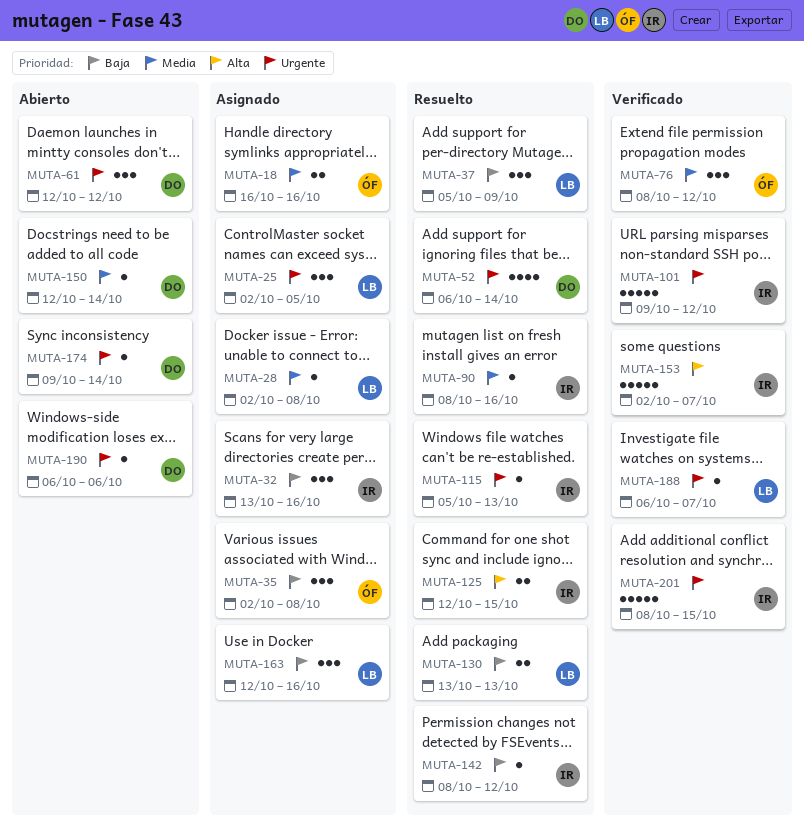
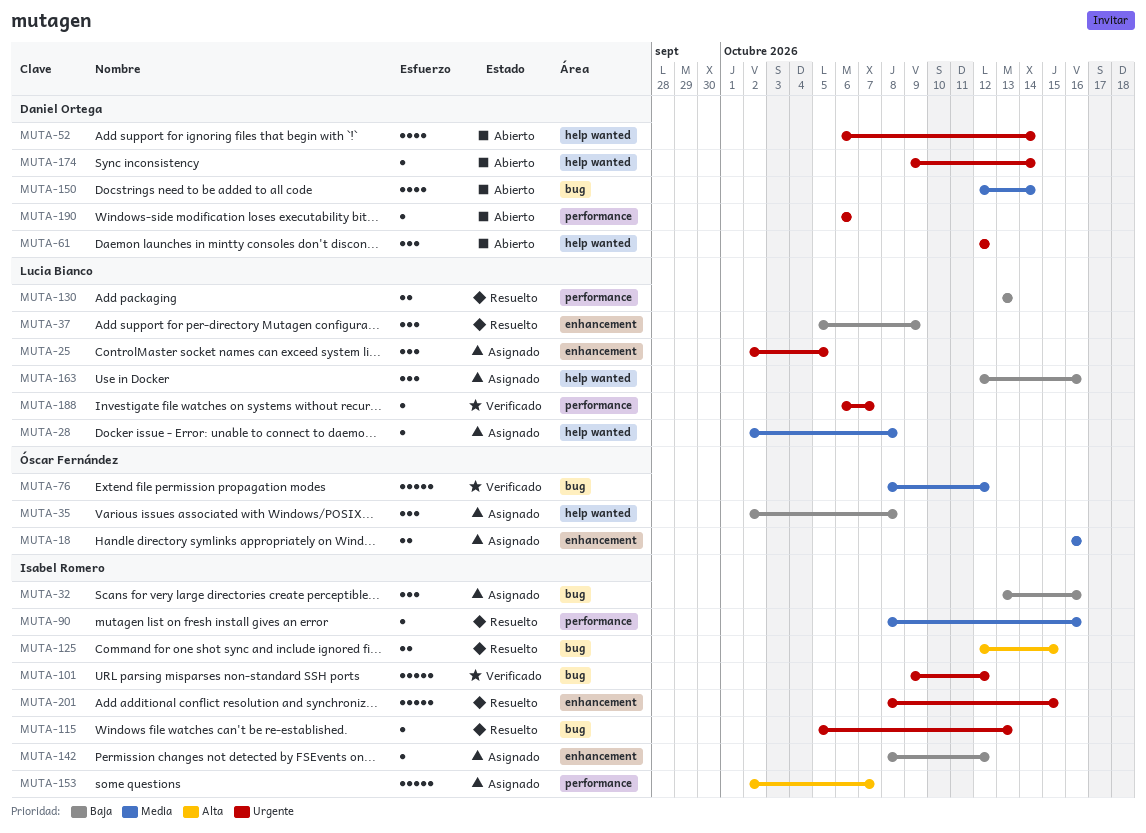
MUTA-52, status: Resuelto -> Abierto
MUTA-76, estimate: 3 -> 5
MUTA-142, status: Resuelto -> Asignado
MUTA-150, estimate: 1 -> 4
MUTA-153, status: Verificado -> Asignado
MUTA-201, status: Verificado -> Resuelto

